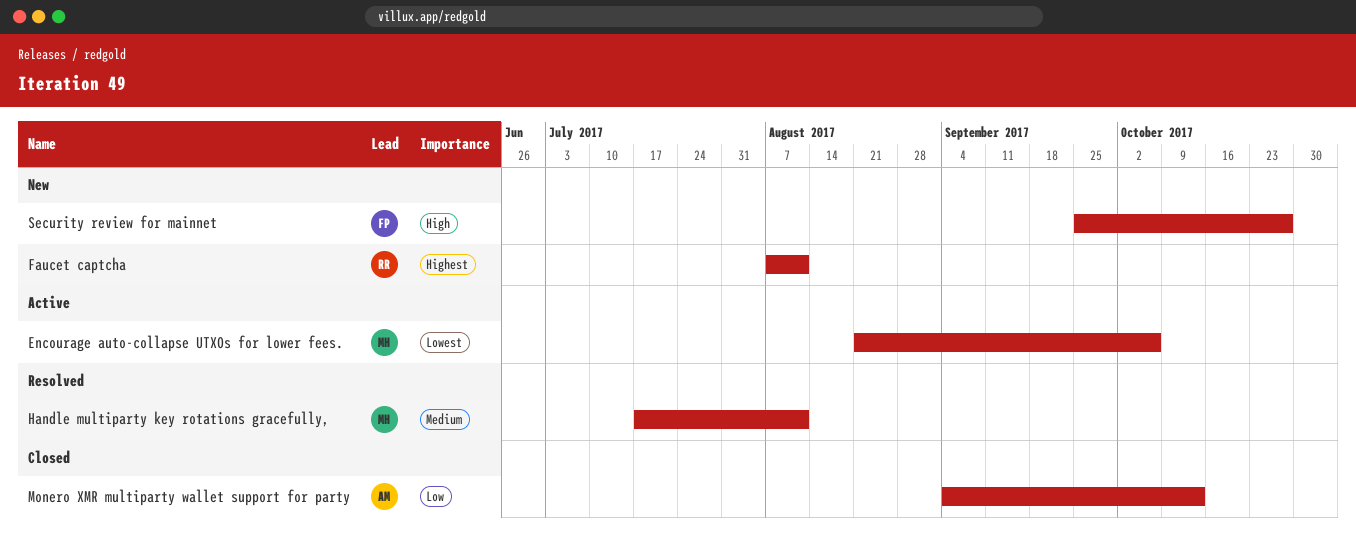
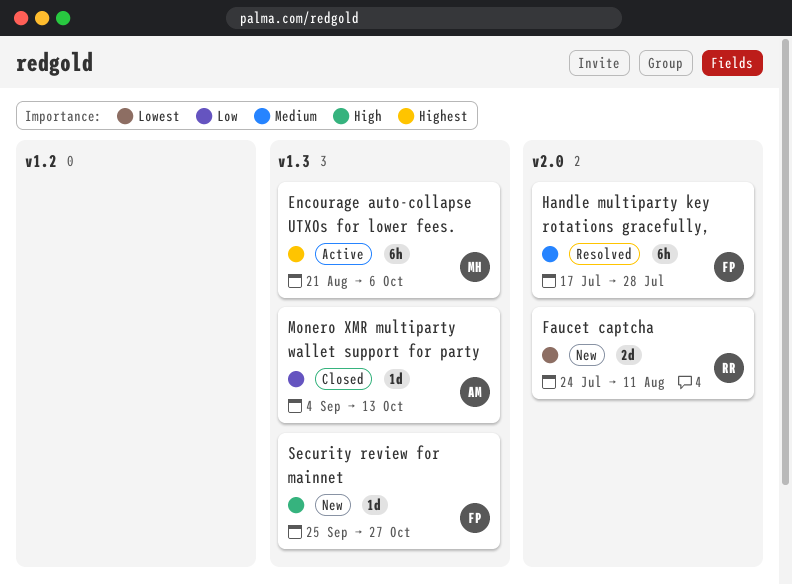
Encourage auto-collapse UTXOs for lower fees., priority: Lowest -> Highest
Faucet captcha, priority: Highest -> Lowest
Faucet captcha, start: Aug 7 -> Jul 24
Handle multiparty key rotations gracefully,, owner: MH -> FP
Handle multiparty key rotations gracefully,, due: Aug 11 -> Jul 28

